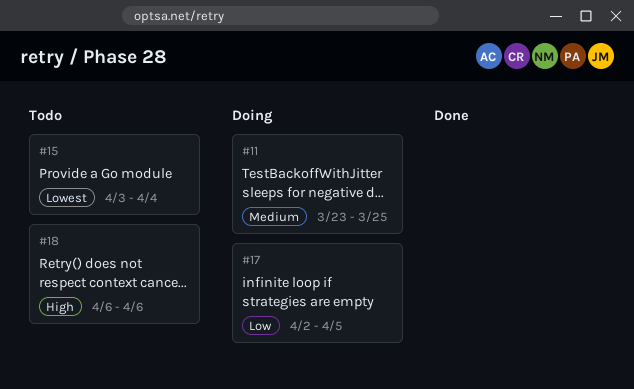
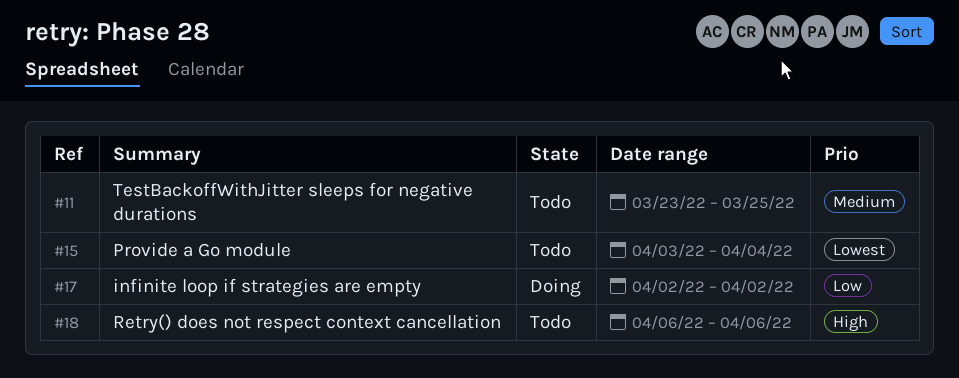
#11, status: Doing -> Todo
#17, due: Apr 5 -> Apr 2

